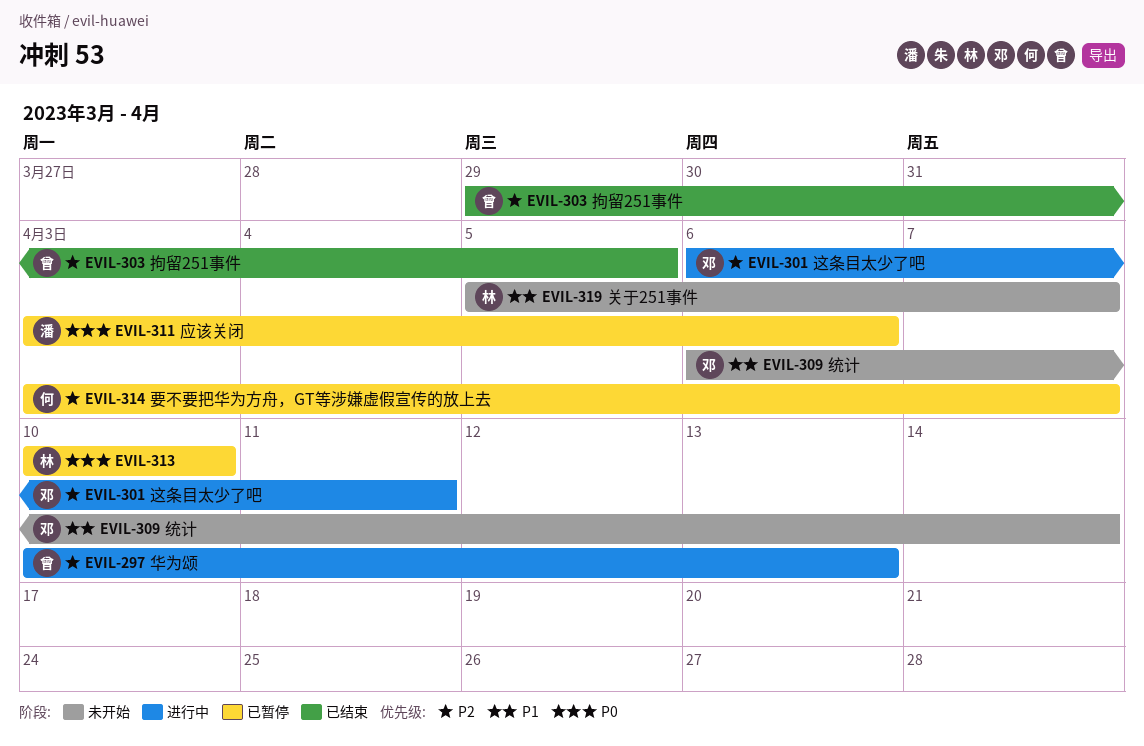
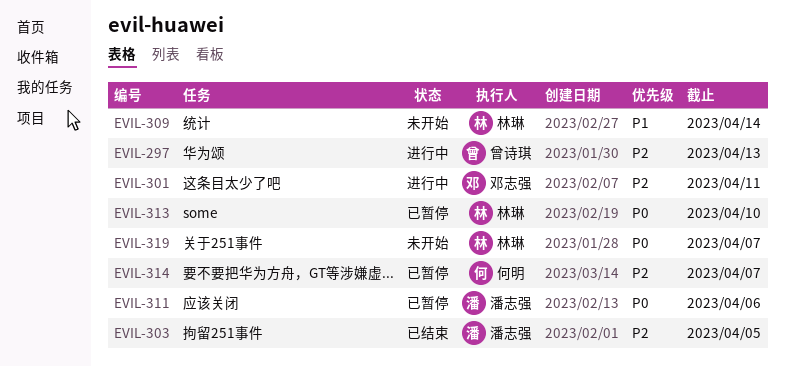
EVIL-303, owner: 曾诗琪 -> 潘志强
EVIL-309, owner: 邓志强 -> 林琳
EVIL-319, priority: P1 -> P0

